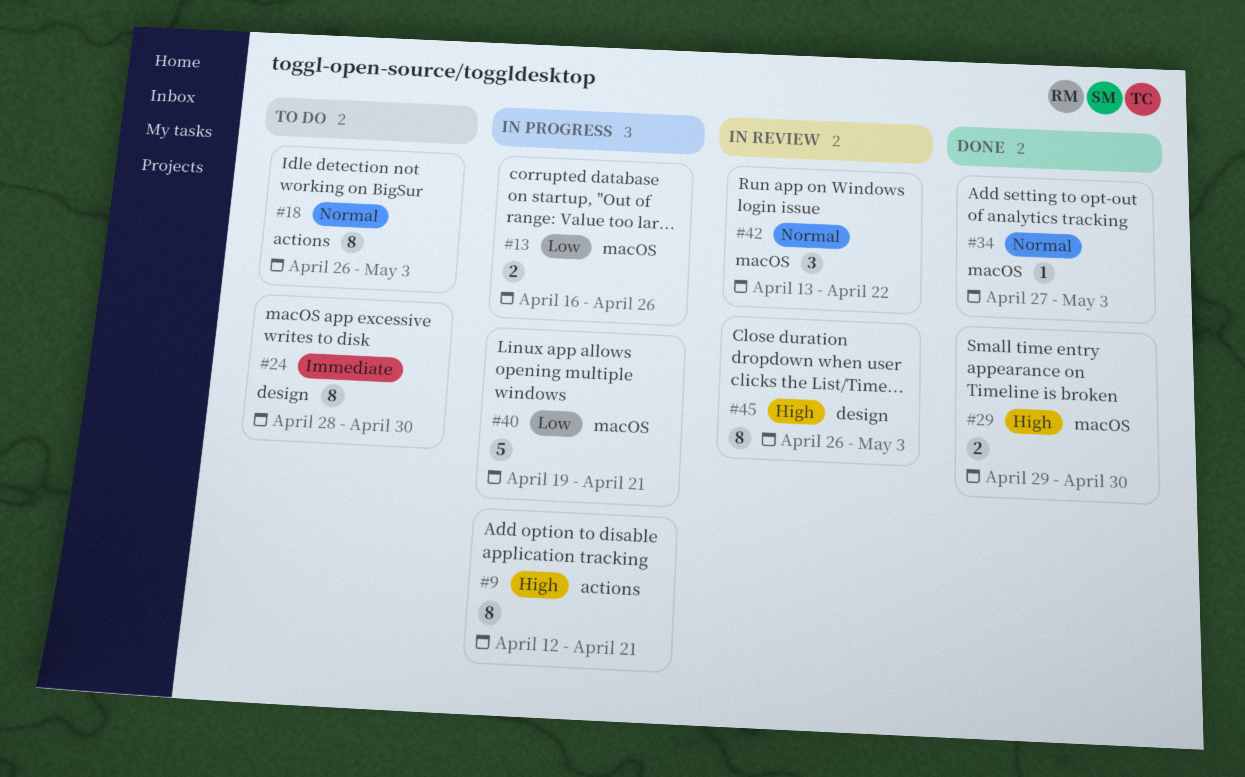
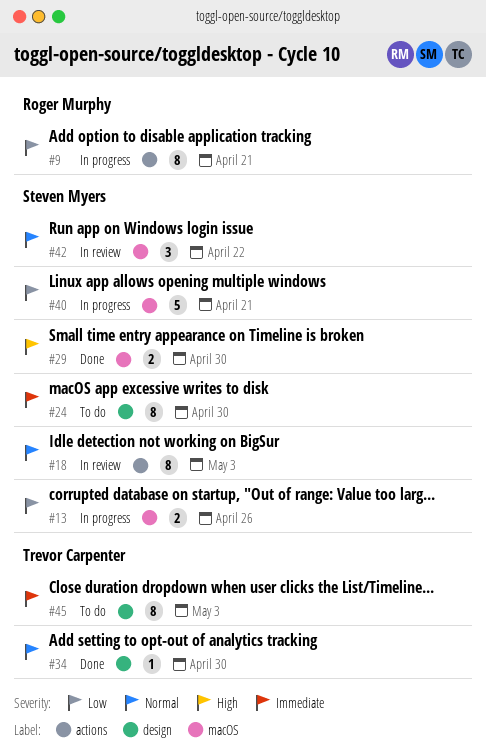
#9, priority: High -> Low
#18, status: To do -> In review
#34, label: macOS -> design
#34, due: May 3 -> Apr 30
#45, status: In review -> To do
#45, priority: High -> Immediate

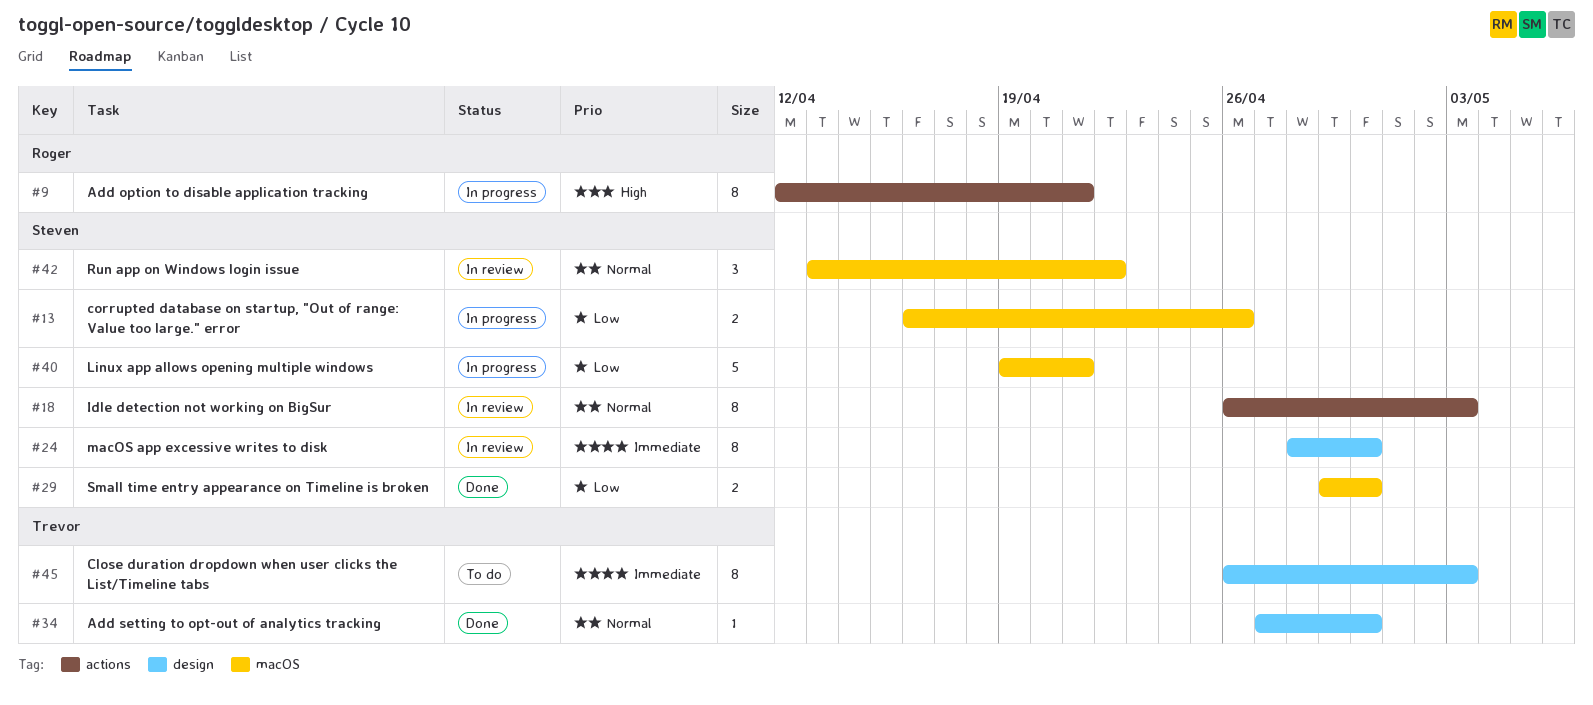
#9, priority: Low -> High
#24, status: To do -> In review
#29, priority: High -> Low

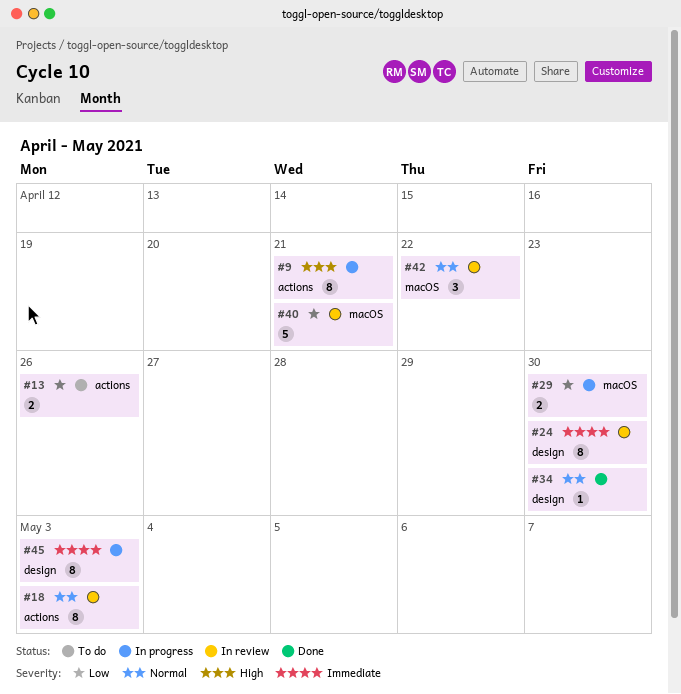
#13, status: In progress -> To do
#13, label: macOS -> actions
#29, status: Done -> In progress
#40, status: In progress -> In review
#45, status: To do -> In progress

